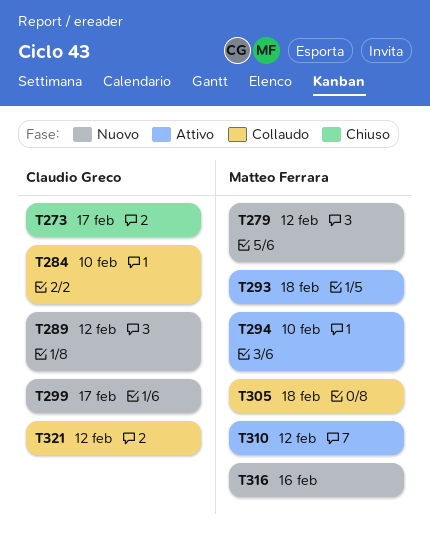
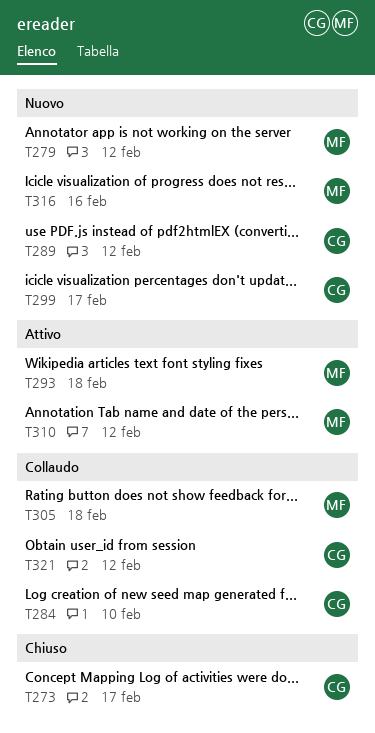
T294: present -> none

